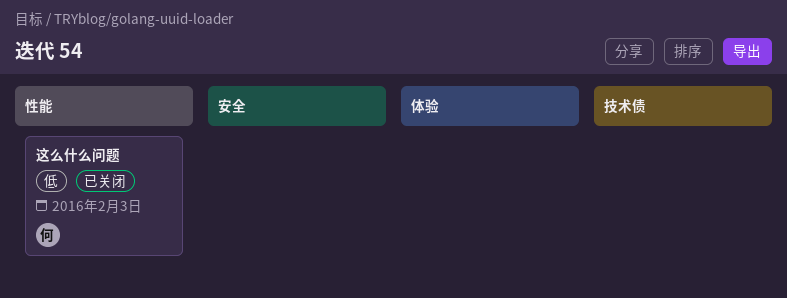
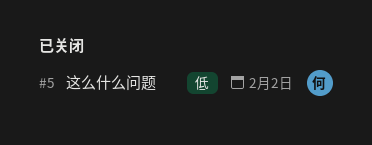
这么什么问题, due: Feb 3 -> Feb 2

